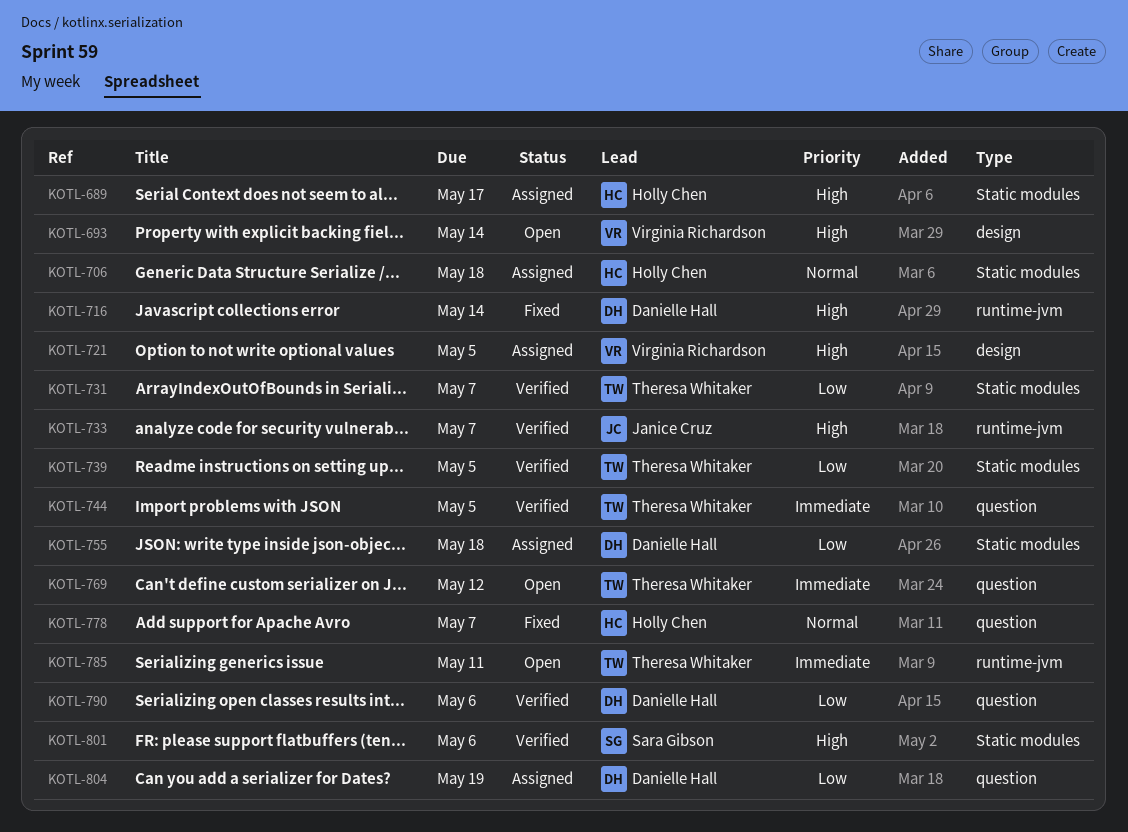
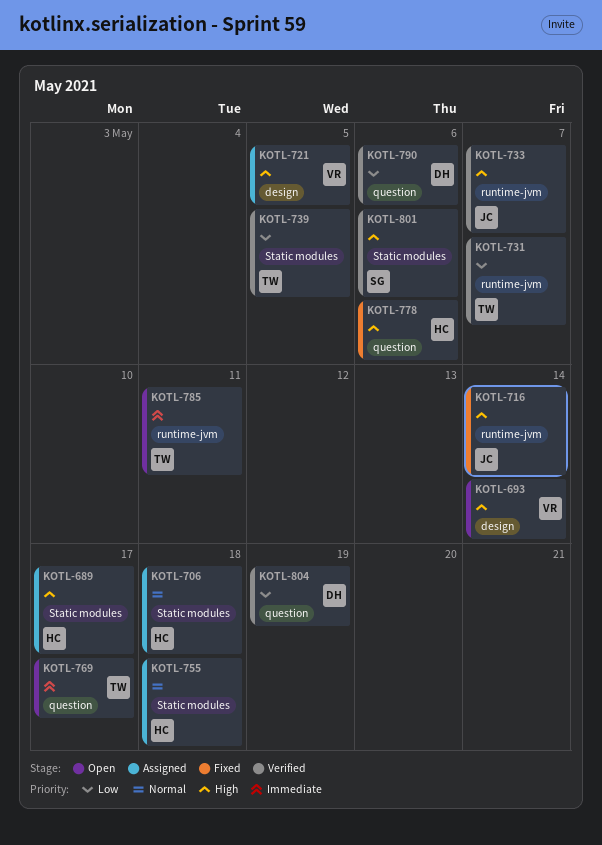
KOTL-716, owner: Danielle Hall -> Janice Cruz
KOTL-731, label: Static modules -> runtime-jvm
KOTL-744: present -> none
KOTL-755, owner: Danielle Hall -> Holly Chen
KOTL-755, priority: Low -> Normal
KOTL-769, due: May 12 -> May 17
KOTL-778, priority: Normal -> High
KOTL-778, due: May 7 -> May 6
KOTL-804, status: Assigned -> Verified

